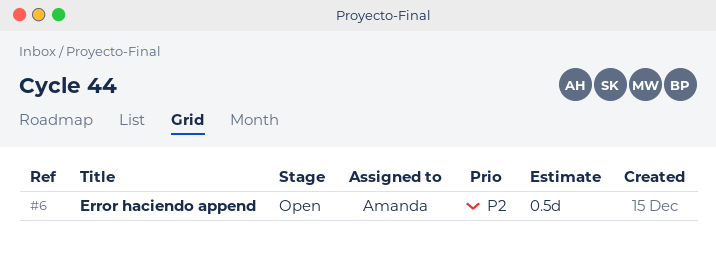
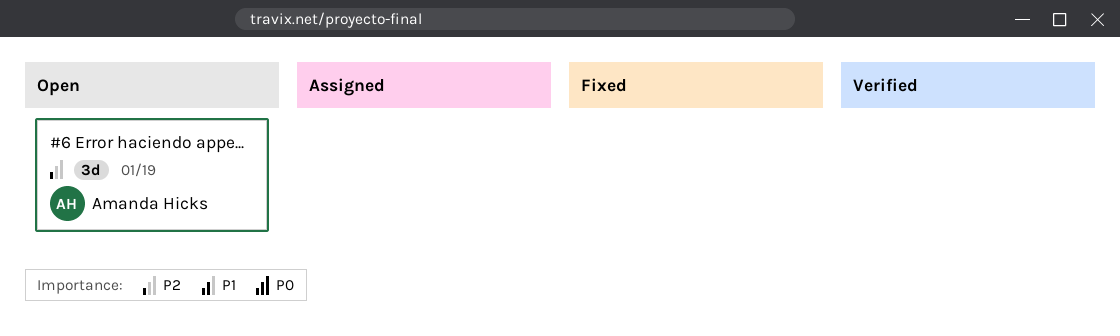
#6, estimate: 0.5d -> 3d

